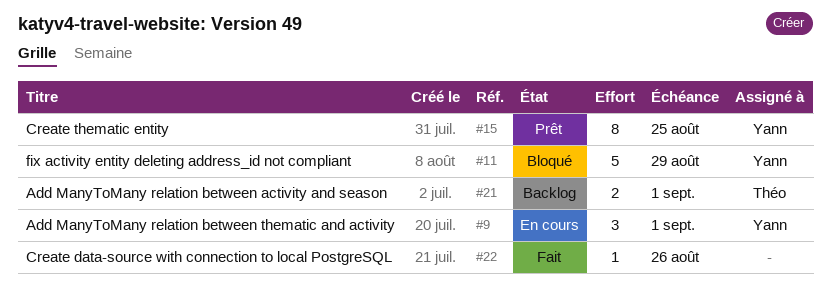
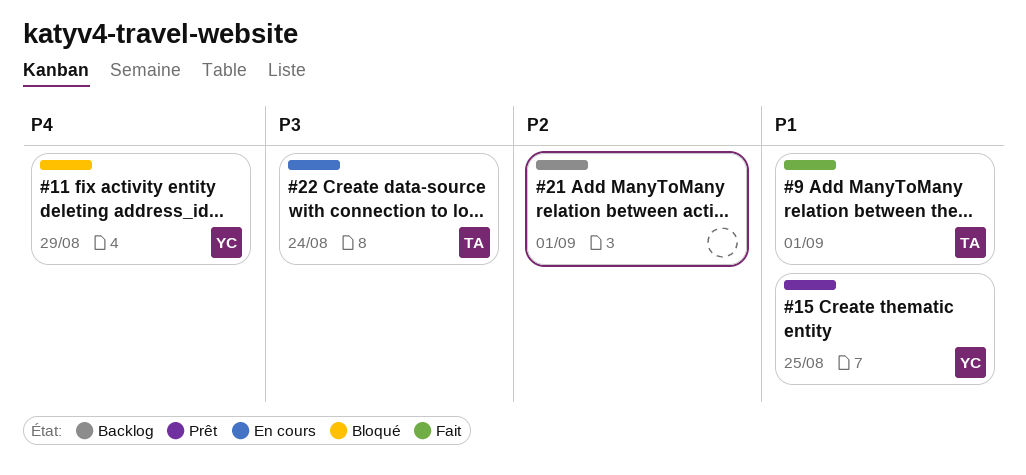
#9, status: En cours -> Fait
#9, owner: Yann -> Théo
#21, owner: Théo -> none
#22, status: Fait -> En cours
#22, owner: none -> Théo
#22, due: Aug 26 -> Aug 24

